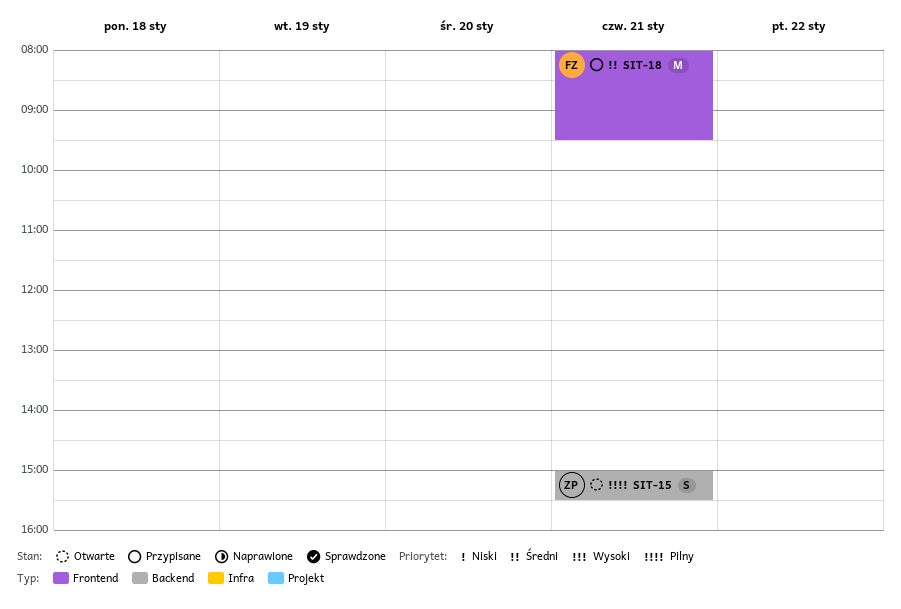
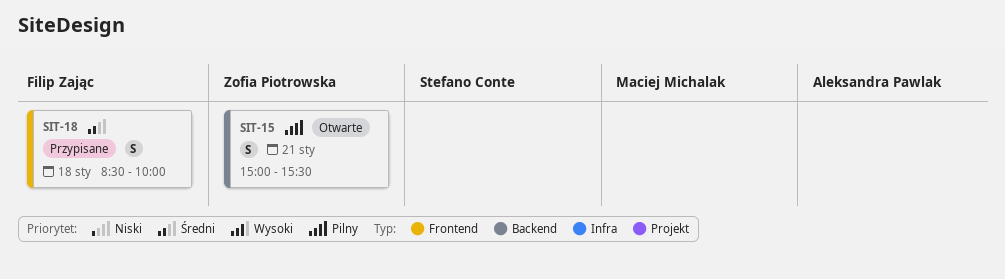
SIT-18, estimate: M -> S
SIT-18, day: Jan 21 -> Jan 18
SIT-18, begins: 08:00 -> 08:30
SIT-18, ends: 09:30 -> 10:00

